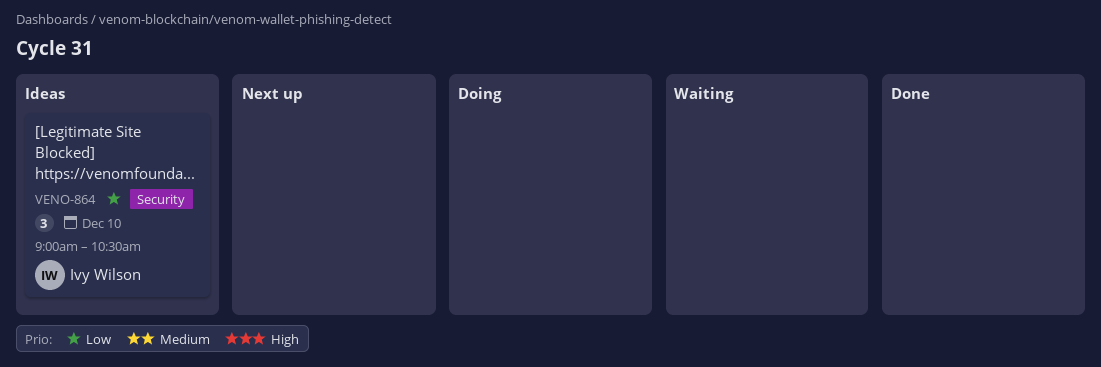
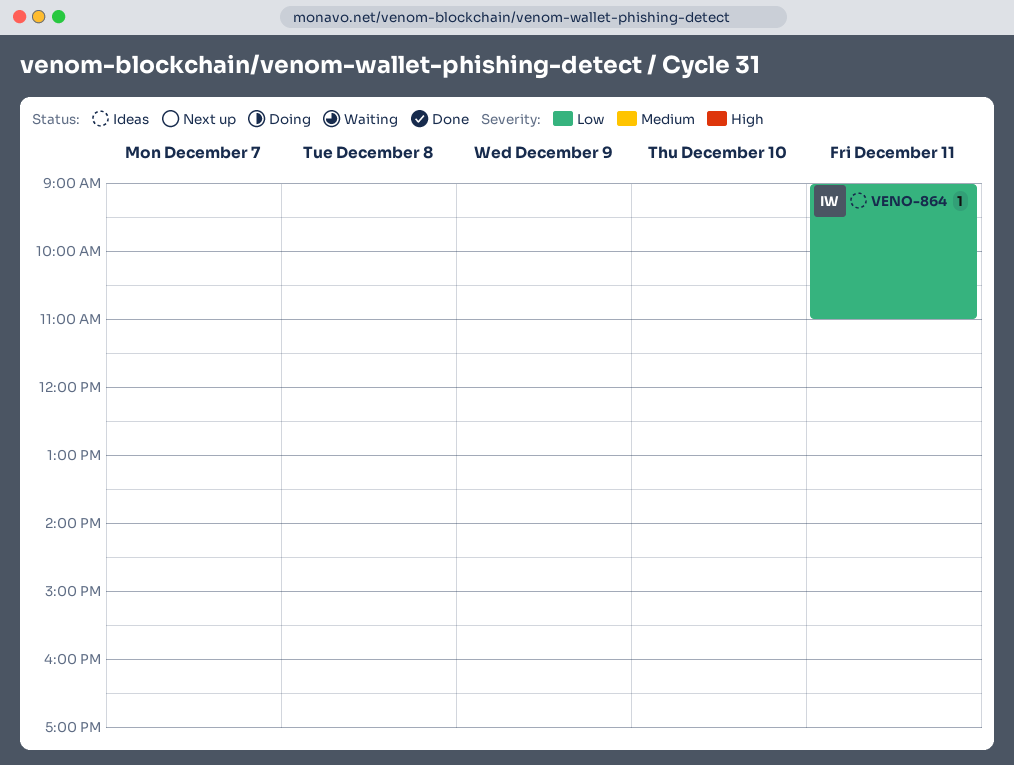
VENO-864, estimate: 3 -> 1
VENO-864, day: Dec 10 -> Dec 11
VENO-864, ends: 10:30 -> 11:00

